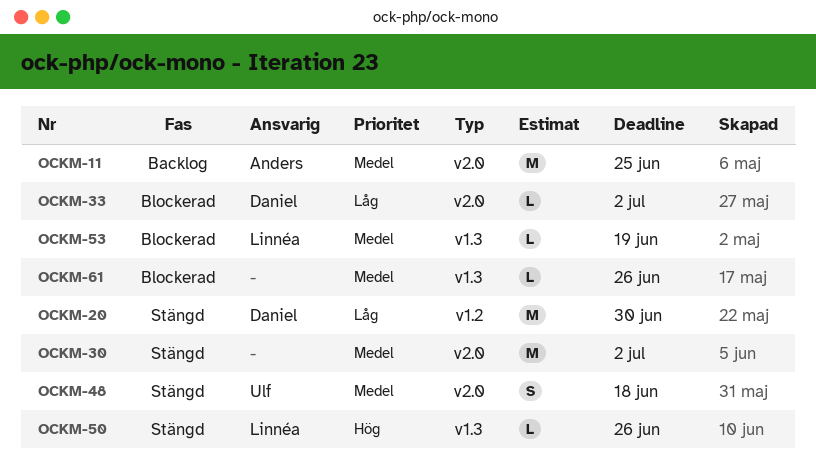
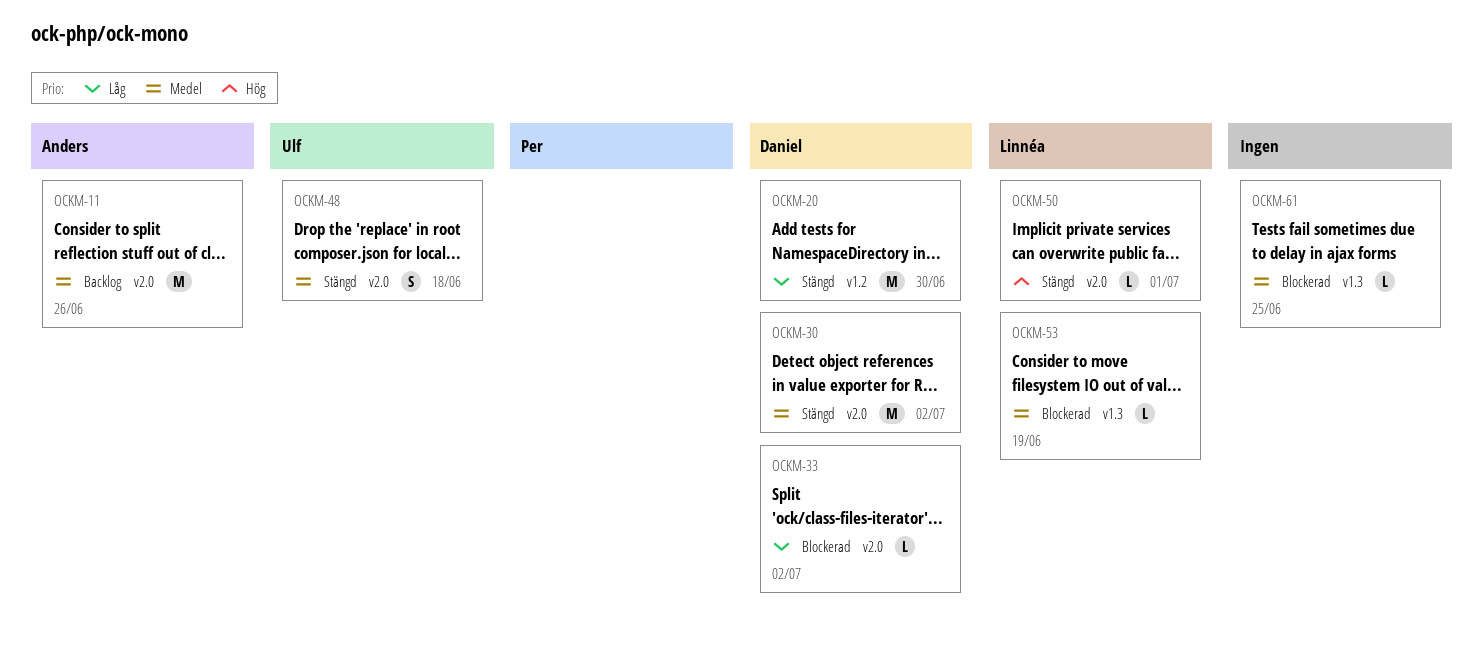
OCKM-11, due: Jun 25 -> Jun 26
OCKM-30, owner: none -> Daniel
OCKM-50, label: v1.3 -> v2.0
OCKM-50, due: Jun 26 -> Jul 1
OCKM-61, due: Jun 26 -> Jun 25

